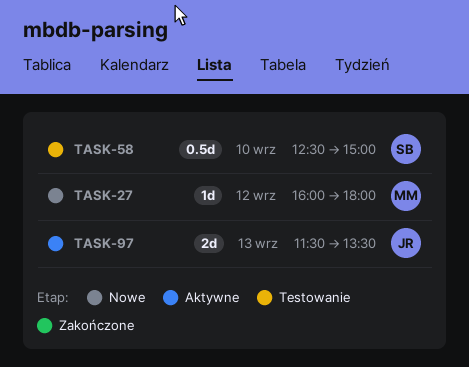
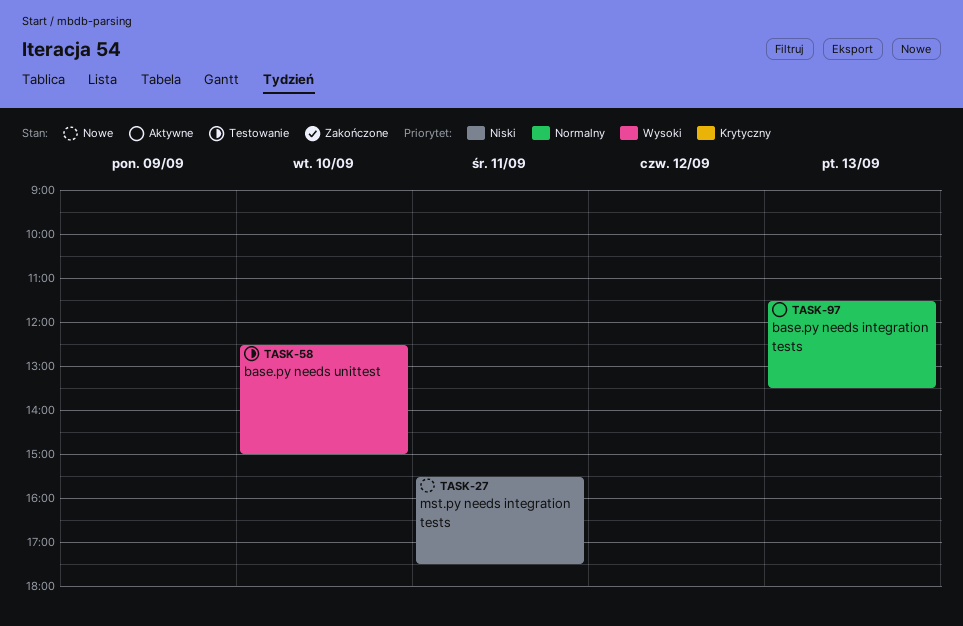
TASK-27, day: Sep 12 -> Sep 11
TASK-27, begins: 16:00 -> 15:30
TASK-27, ends: 18:00 -> 17:30

